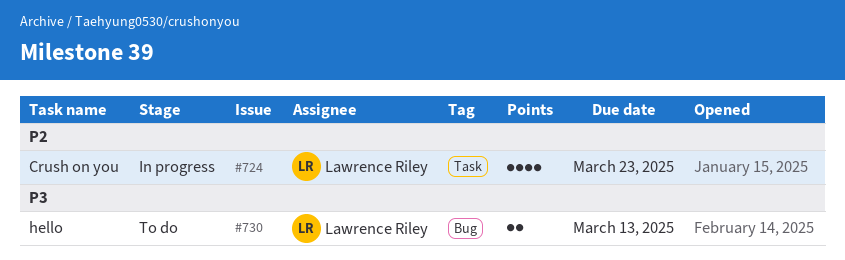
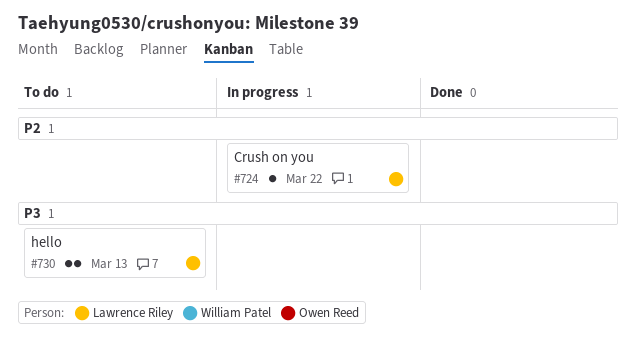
#724, estimate: 4 -> 1
#724, due: Mar 23 -> Mar 22

